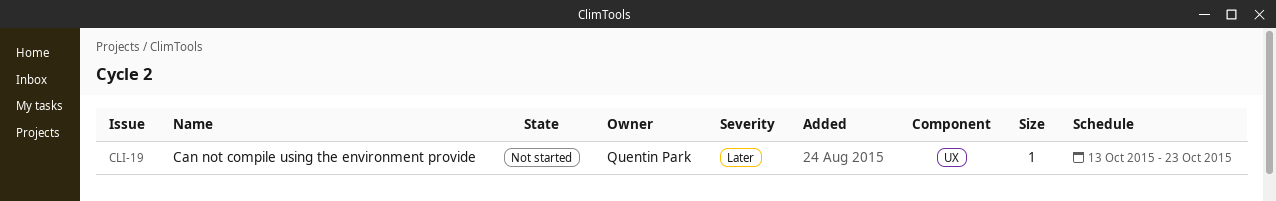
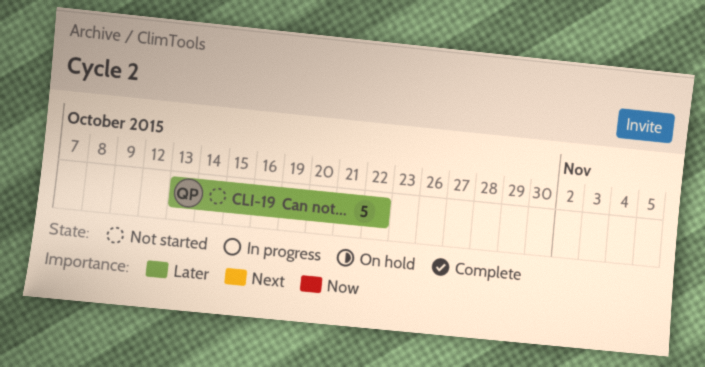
CLI-19, estimate: 1 -> 5
CLI-19, due: Oct 23 -> Oct 22

